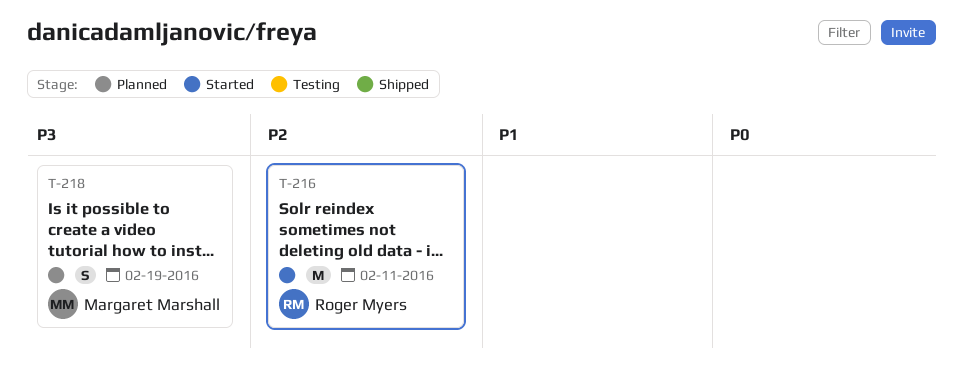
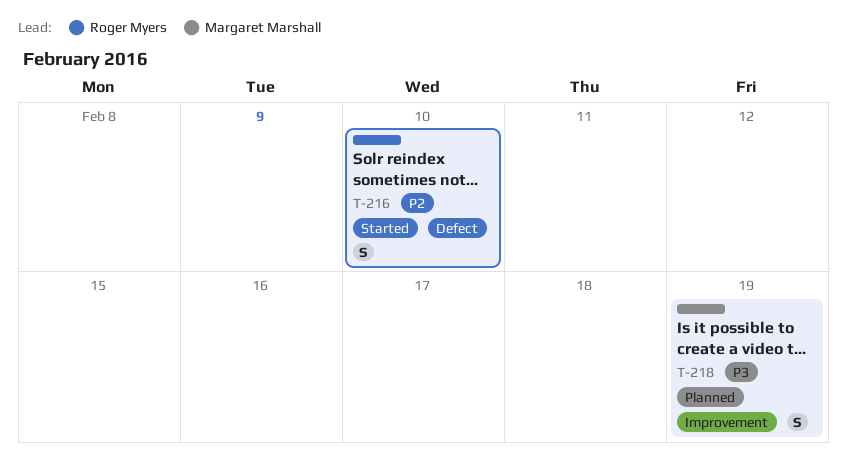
T-216, estimate: M -> S
T-216, due: Feb 11 -> Feb 10

